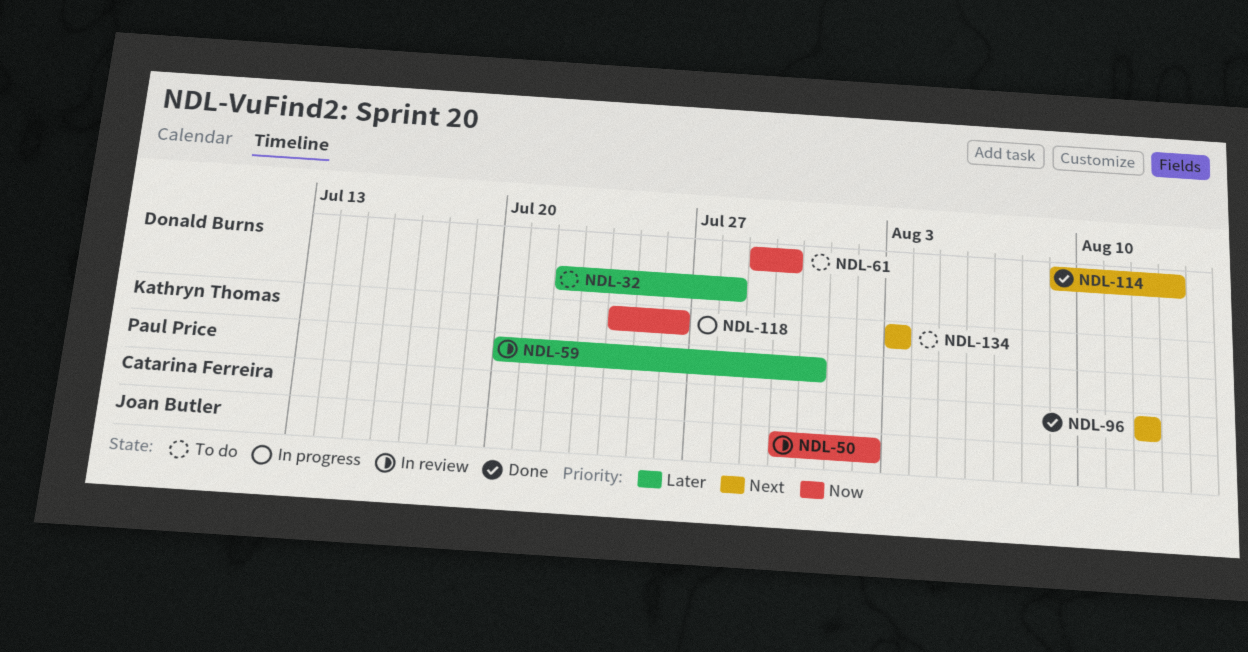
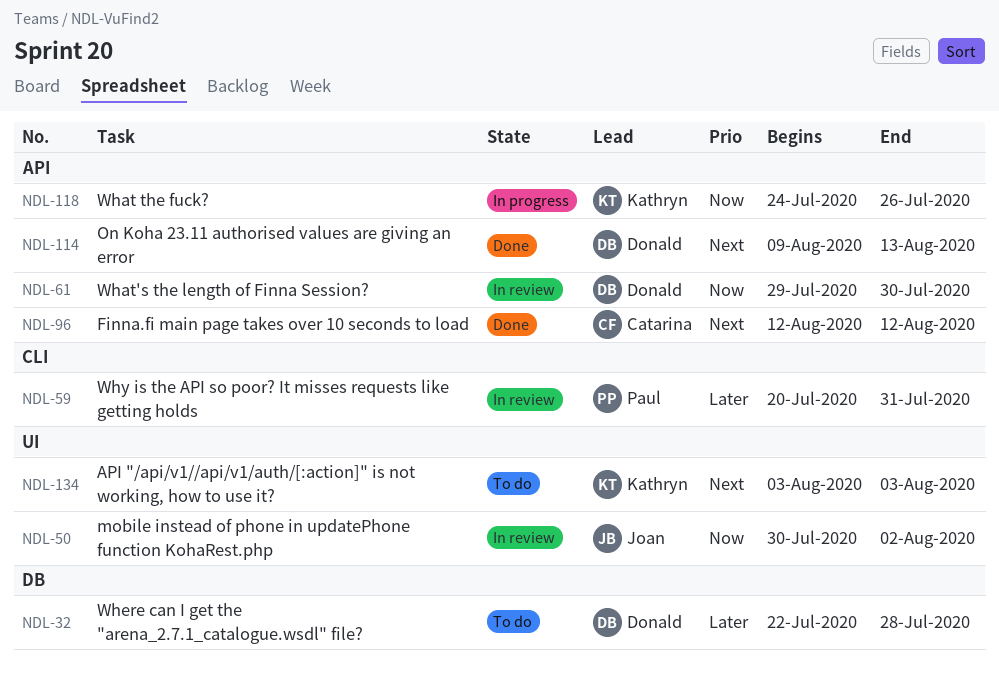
NDL-61, status: To do -> In review

